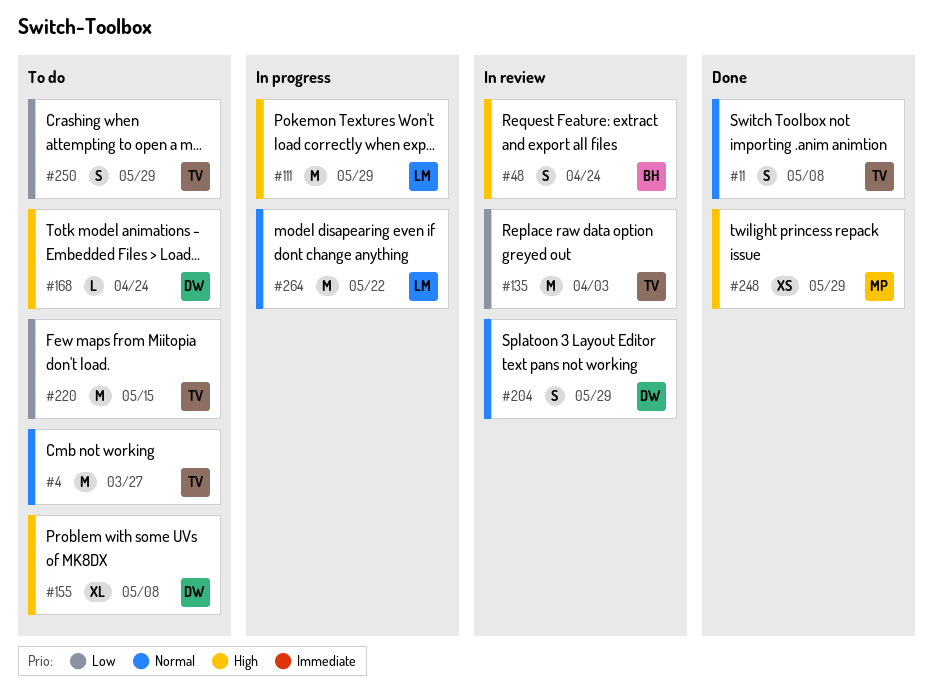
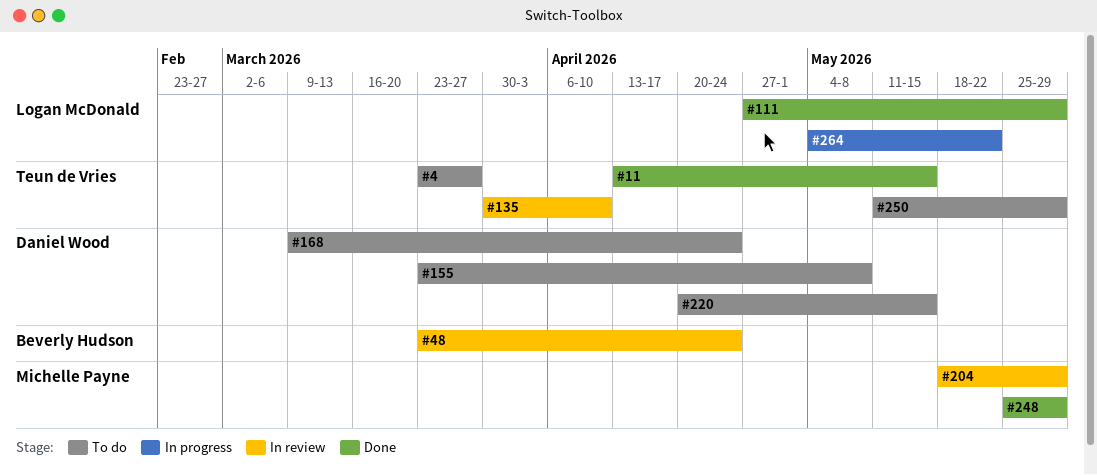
#11, due: May 8 -> May 15
#111, status: In progress -> Done
#135, due: Apr 3 -> Apr 10
#204, owner: Daniel Wood -> Michelle Payne
#220, owner: Teun de Vries -> Daniel Wood

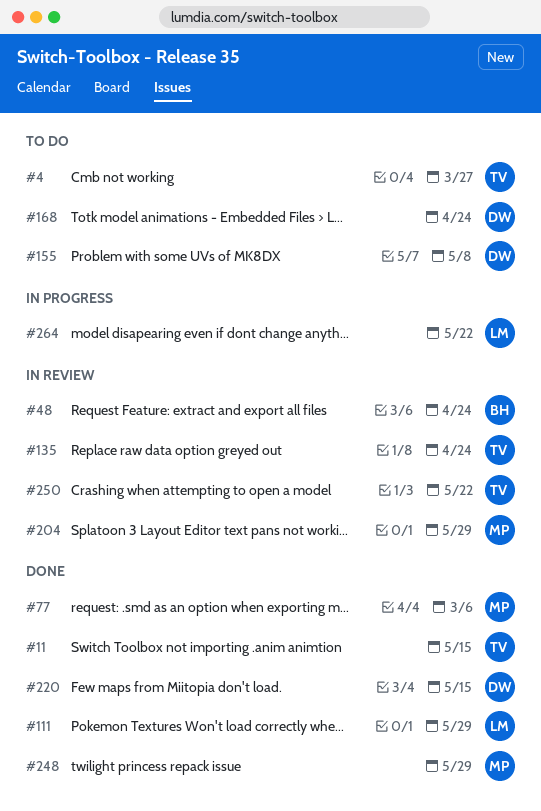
#77: none -> present
#135, due: Apr 10 -> Apr 24
#220, status: To do -> Done
#250, status: To do -> In review
#250, due: May 29 -> May 22

